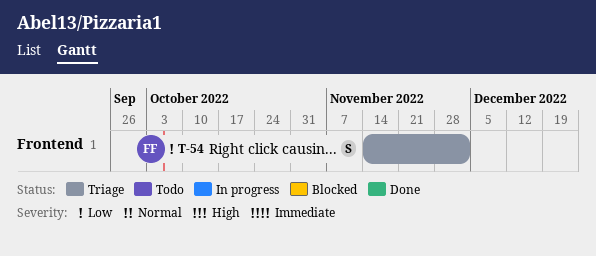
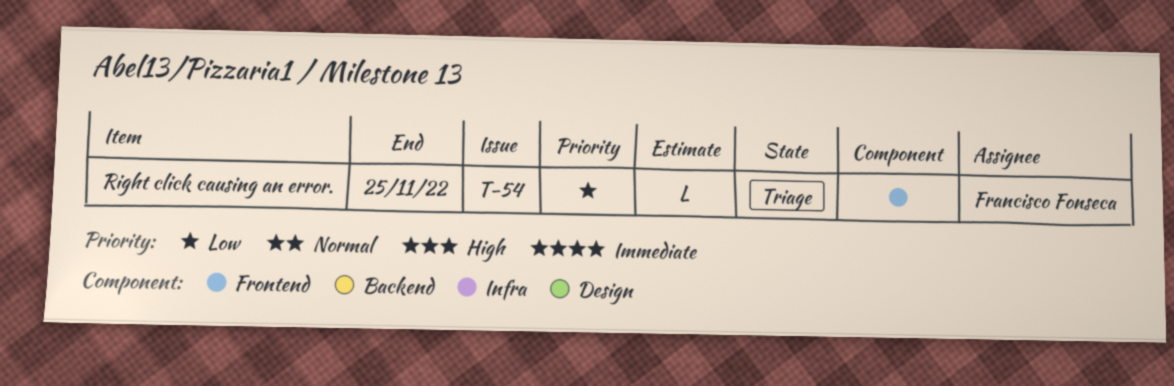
T-54, estimate: S -> L
T-54, due: Dec 2 -> Nov 25

